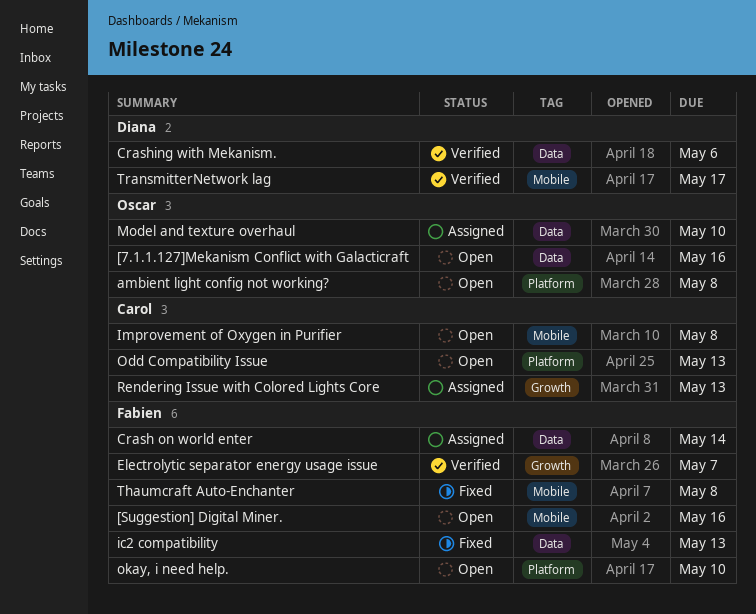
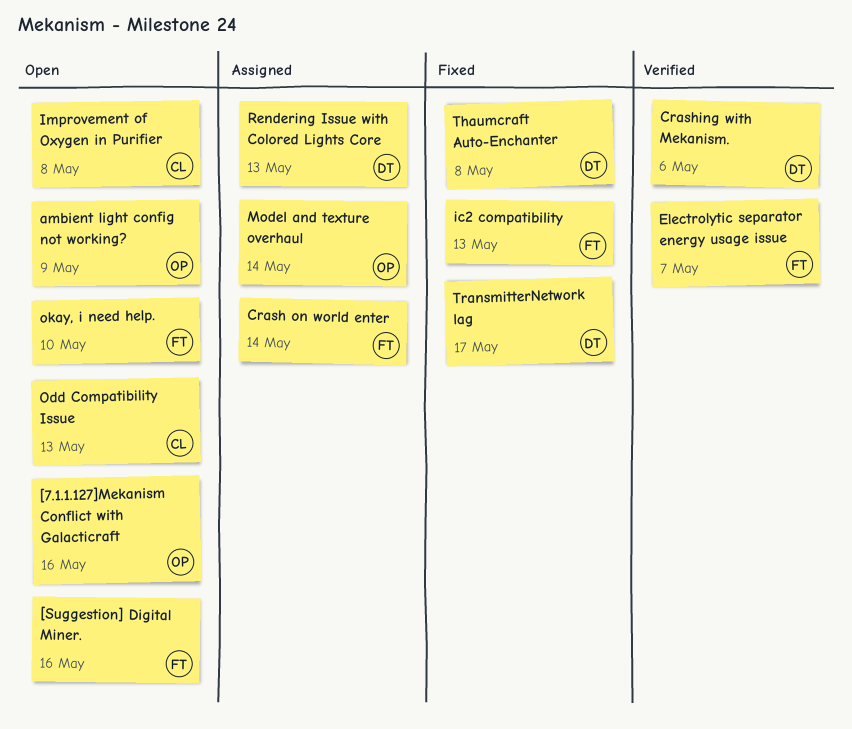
ambient light config not working?, due: May 8 -> May 9
Model and texture overhaul, due: May 10 -> May 14
Rendering Issue with Colored Lights Core, owner: Carol -> Diana
Thaumcraft Auto-Enchanter, owner: Fabien -> Diana
TransmitterNetwork lag, status: Verified -> Fixed

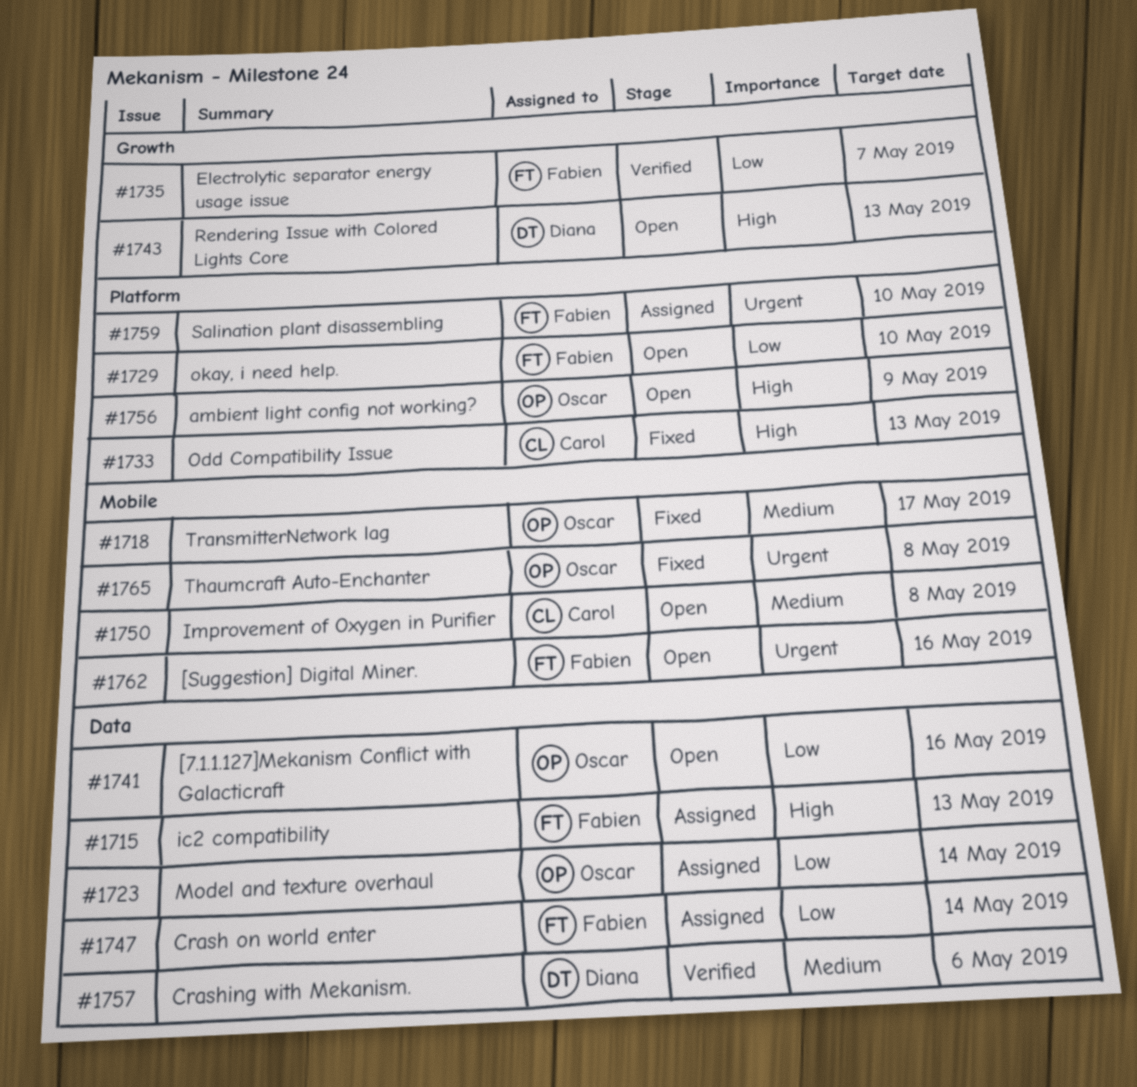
ic2 compatibility, status: Fixed -> Assigned
Odd Compatibility Issue, status: Open -> Fixed
Rendering Issue with Colored Lights Core, status: Assigned -> Open
Salination plant disassembling: none -> present
Thaumcraft Auto-Enchanter, owner: Diana -> Oscar
TransmitterNetwork lag, owner: Diana -> Oscar

